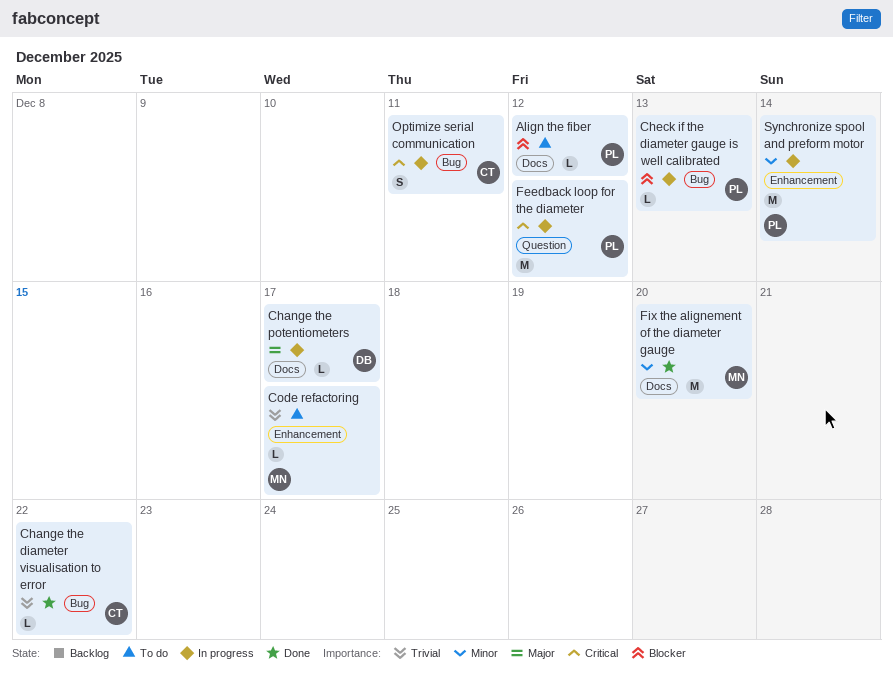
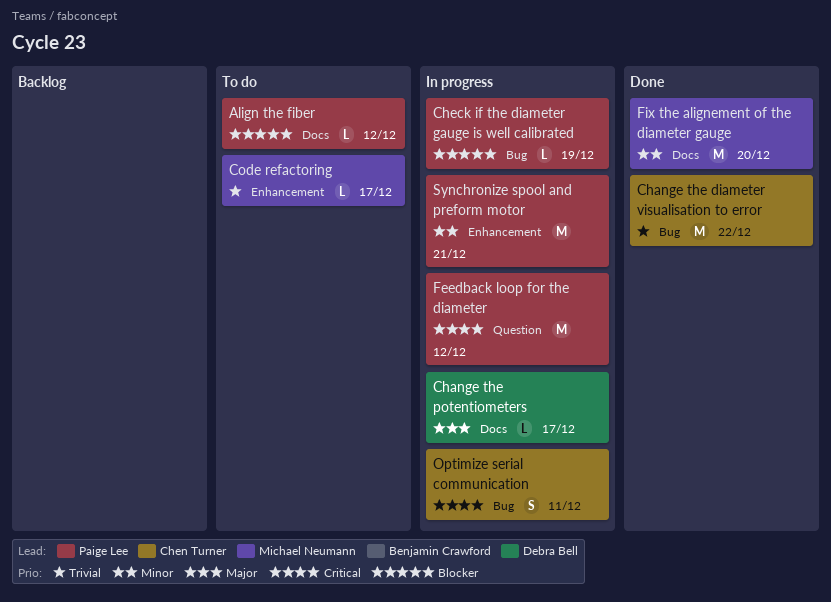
Change the diameter visualisation to error, estimate: L -> M
Check if the diameter gauge is well calibrated, due: Dec 13 -> Dec 19
Synchronize spool and preform motor, due: Dec 14 -> Dec 21

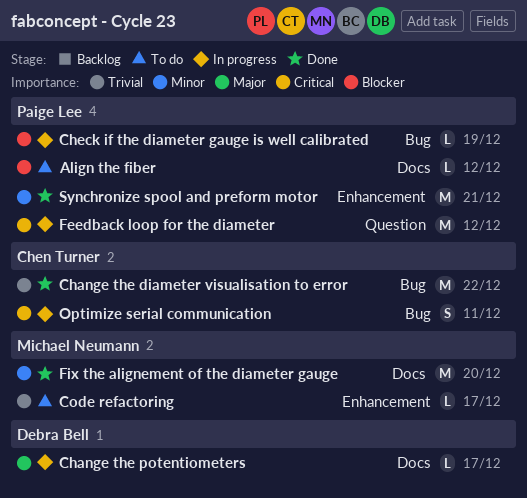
Synchronize spool and preform motor, status: In progress -> Done

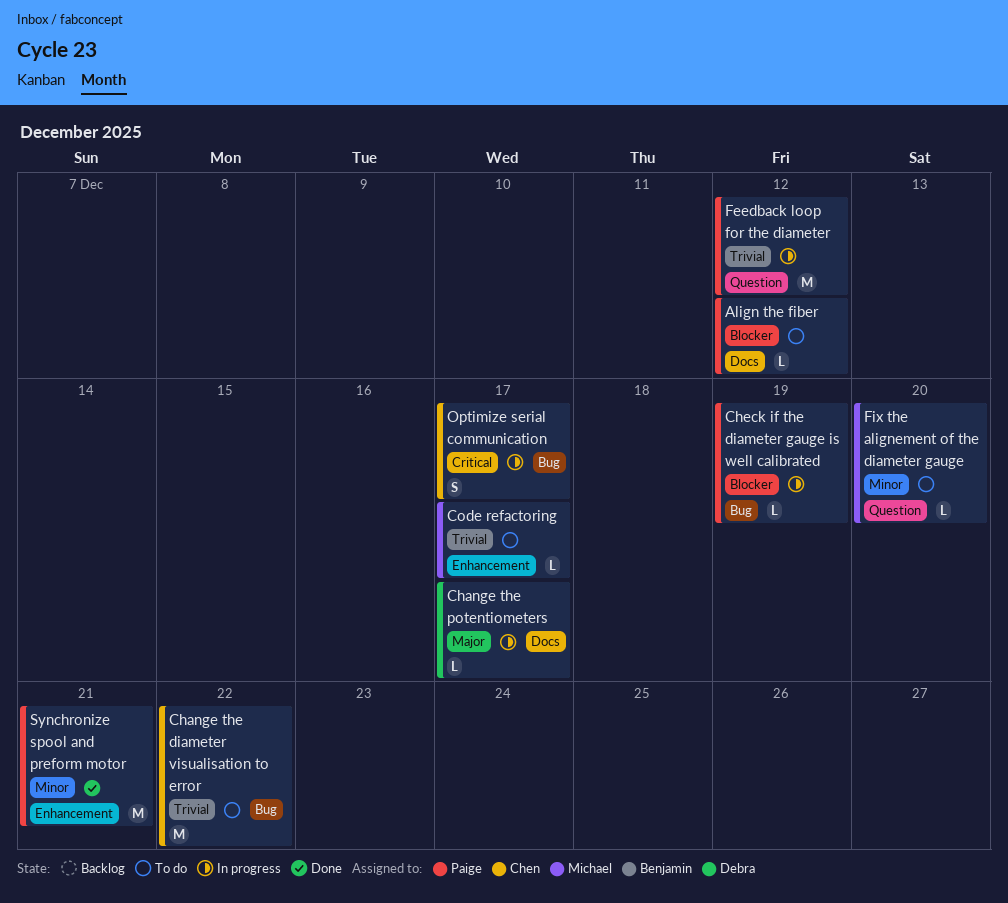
Change the diameter visualisation to error, status: Done -> To do
Feedback loop for the diameter, priority: Critical -> Trivial
Fix the alignement of the diameter gauge, status: Done -> To do
Fix the alignement of the diameter gauge, label: Docs -> Question
Fix the alignement of the diameter gauge, estimate: M -> L
Optimize serial communication, due: Dec 11 -> Dec 17

